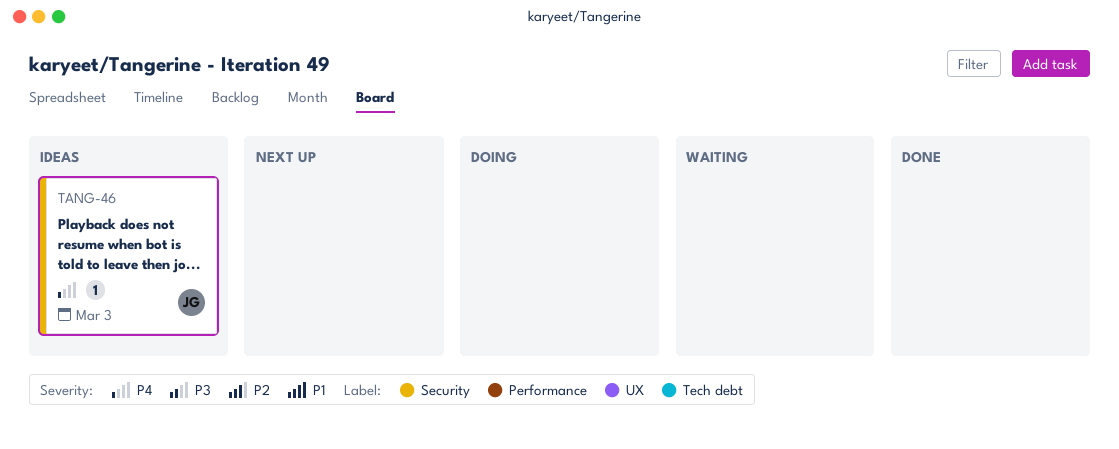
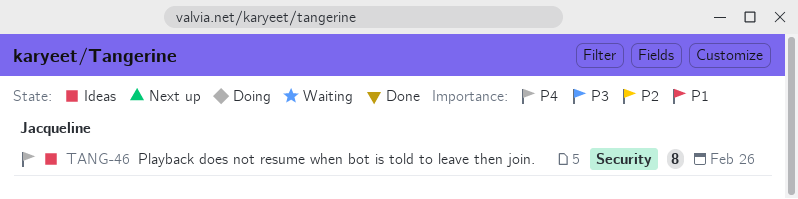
TANG-46, estimate: 1 -> 8
TANG-46, due: Mar 3 -> Feb 26

